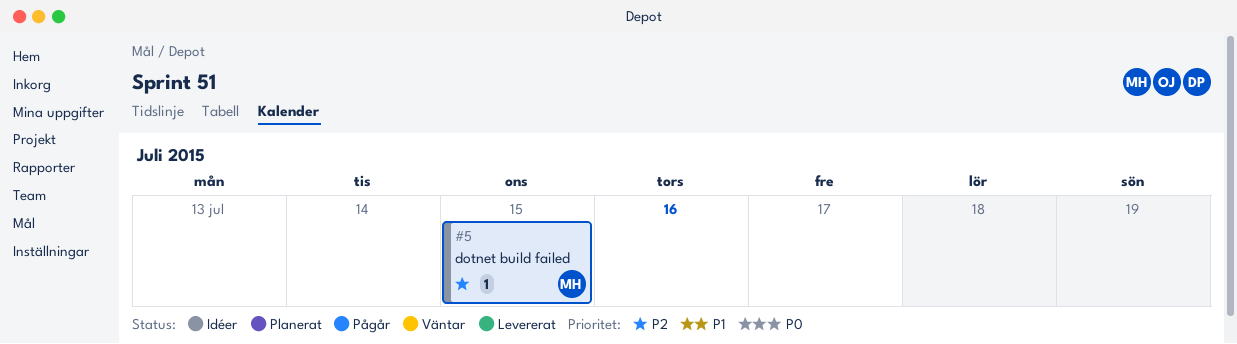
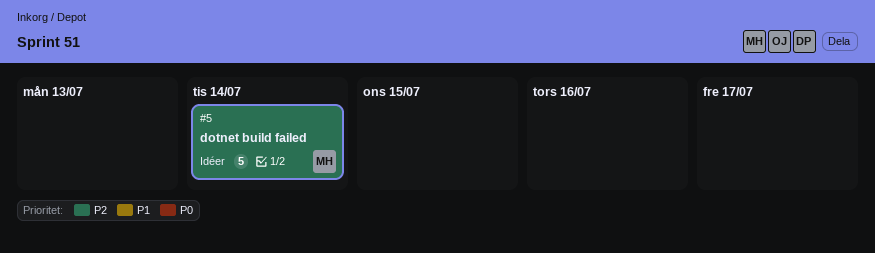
#5, estimate: 1 -> 5
#5, due: Jul 15 -> Jul 14

